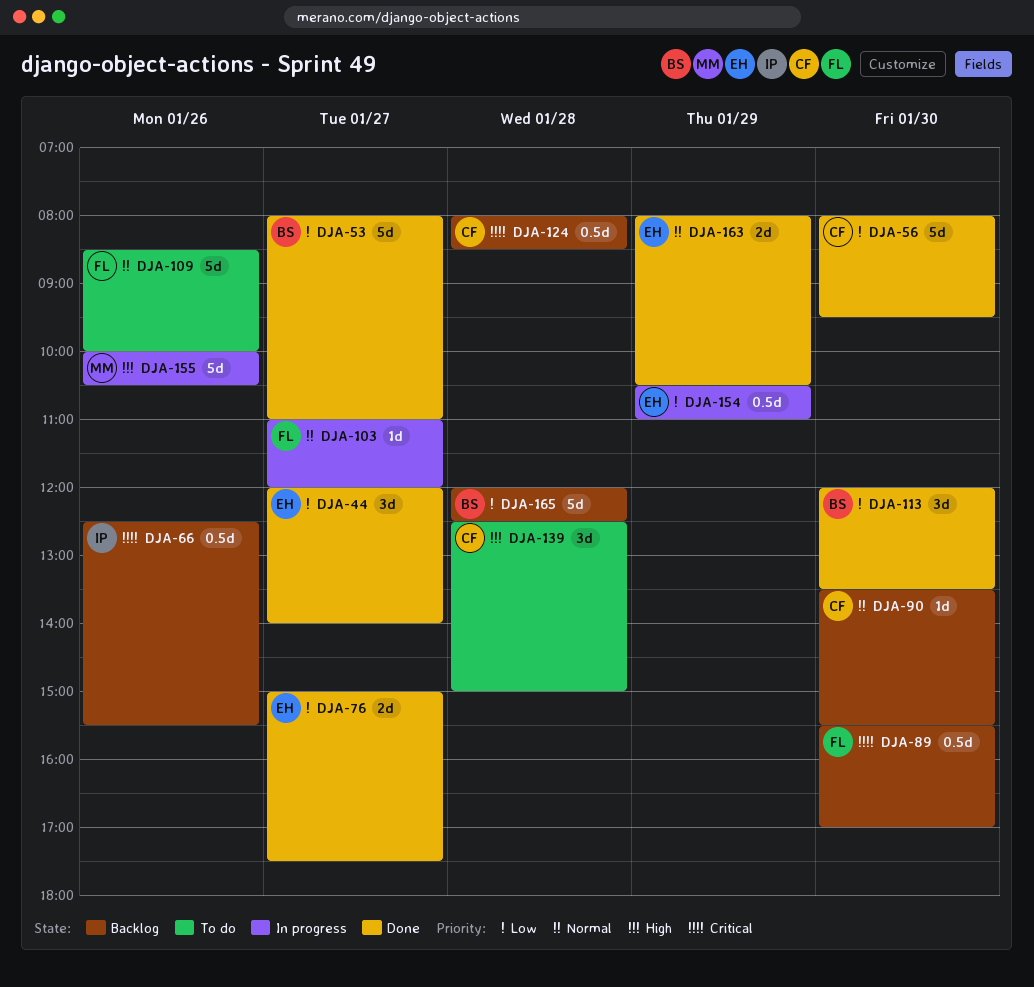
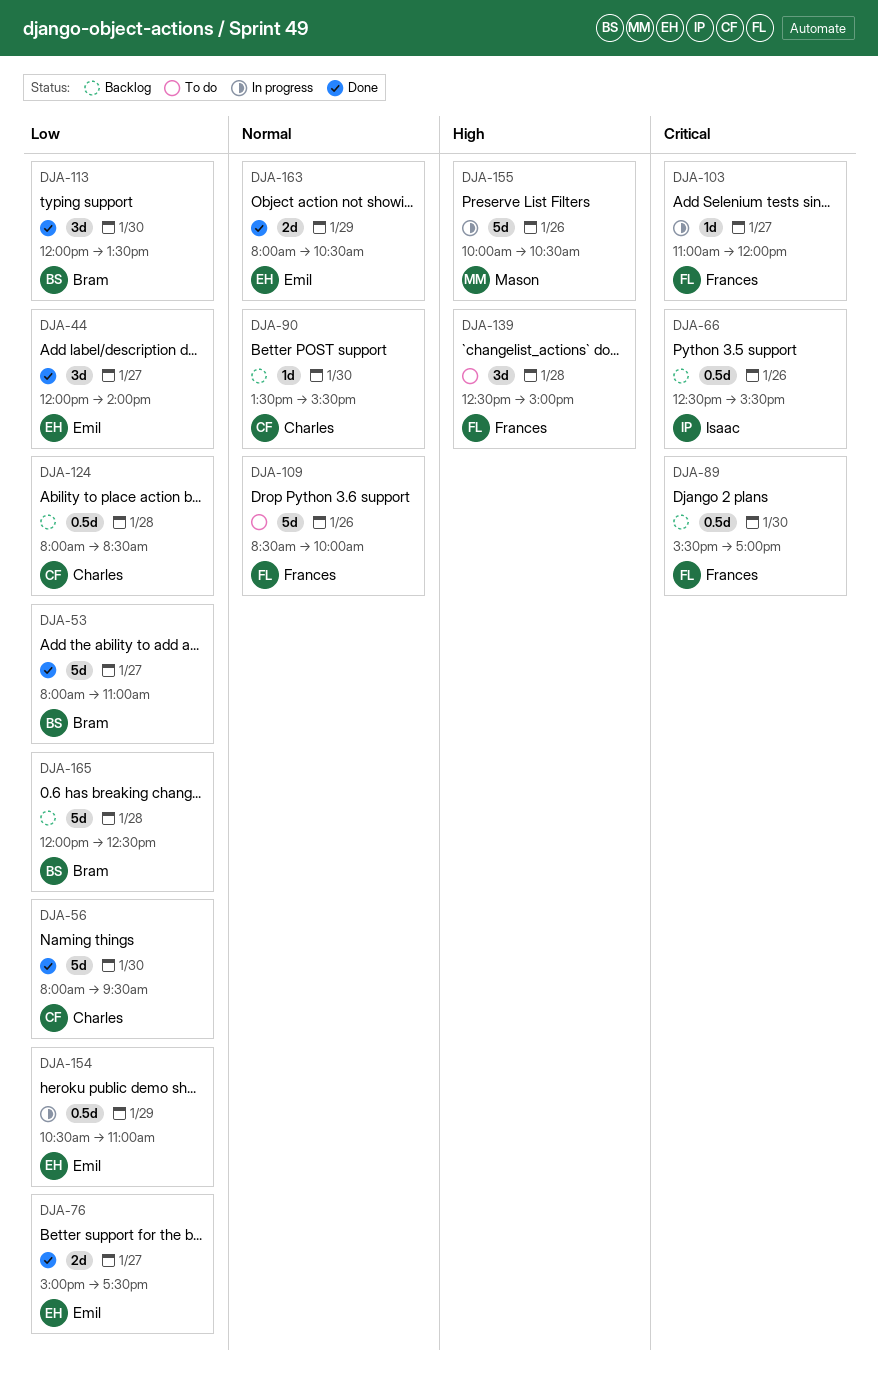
DJA-103, priority: Normal -> Critical
DJA-124, priority: Critical -> Low
DJA-139, owner: Charles -> Frances

